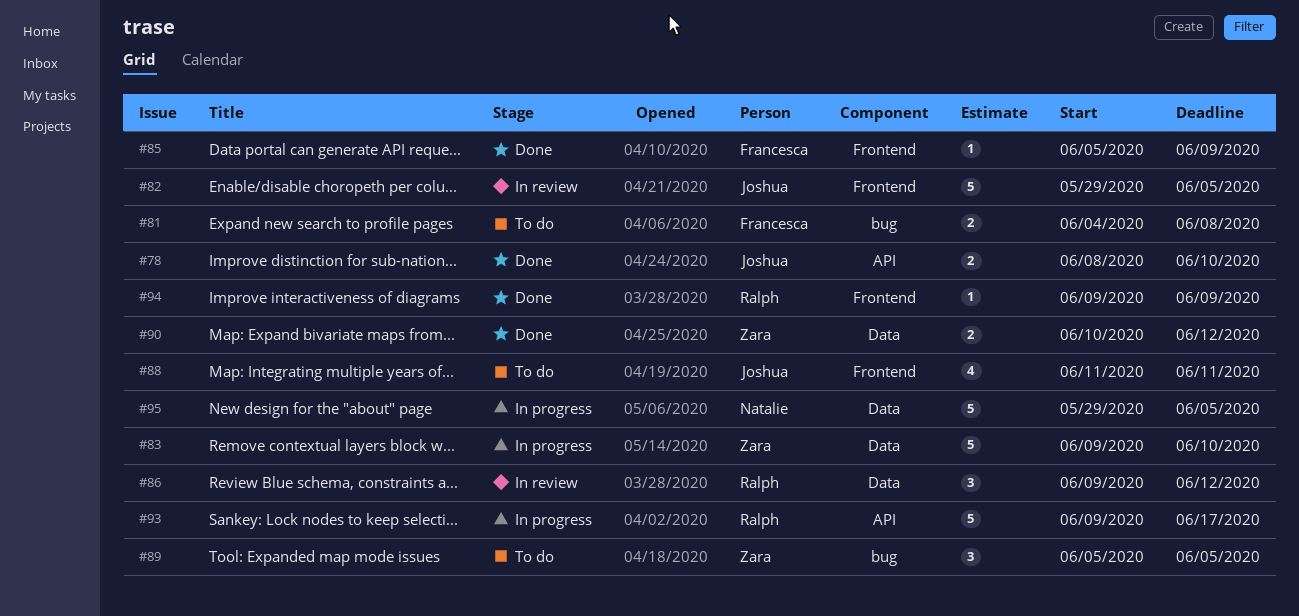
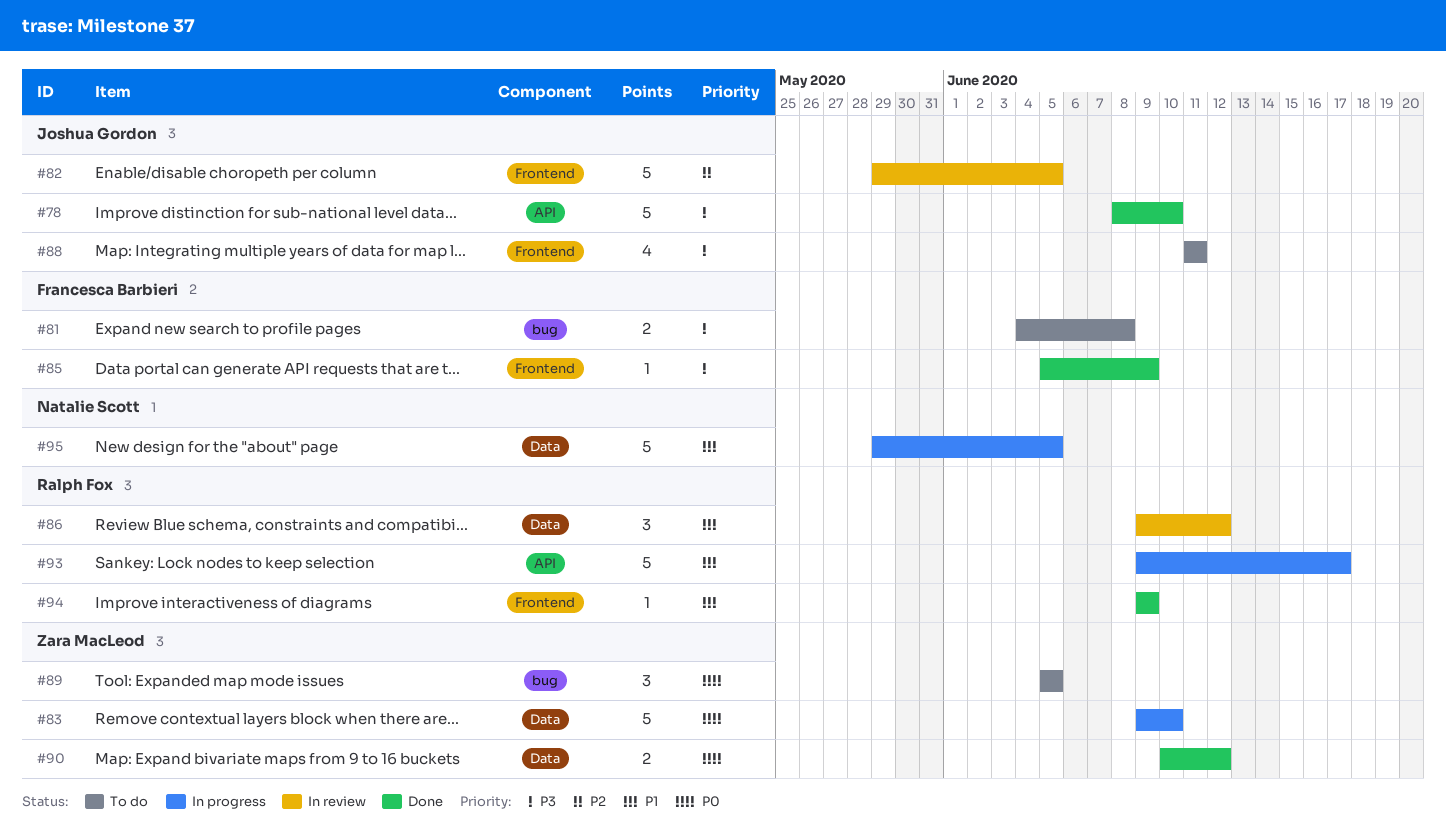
#78, estimate: 2 -> 5

